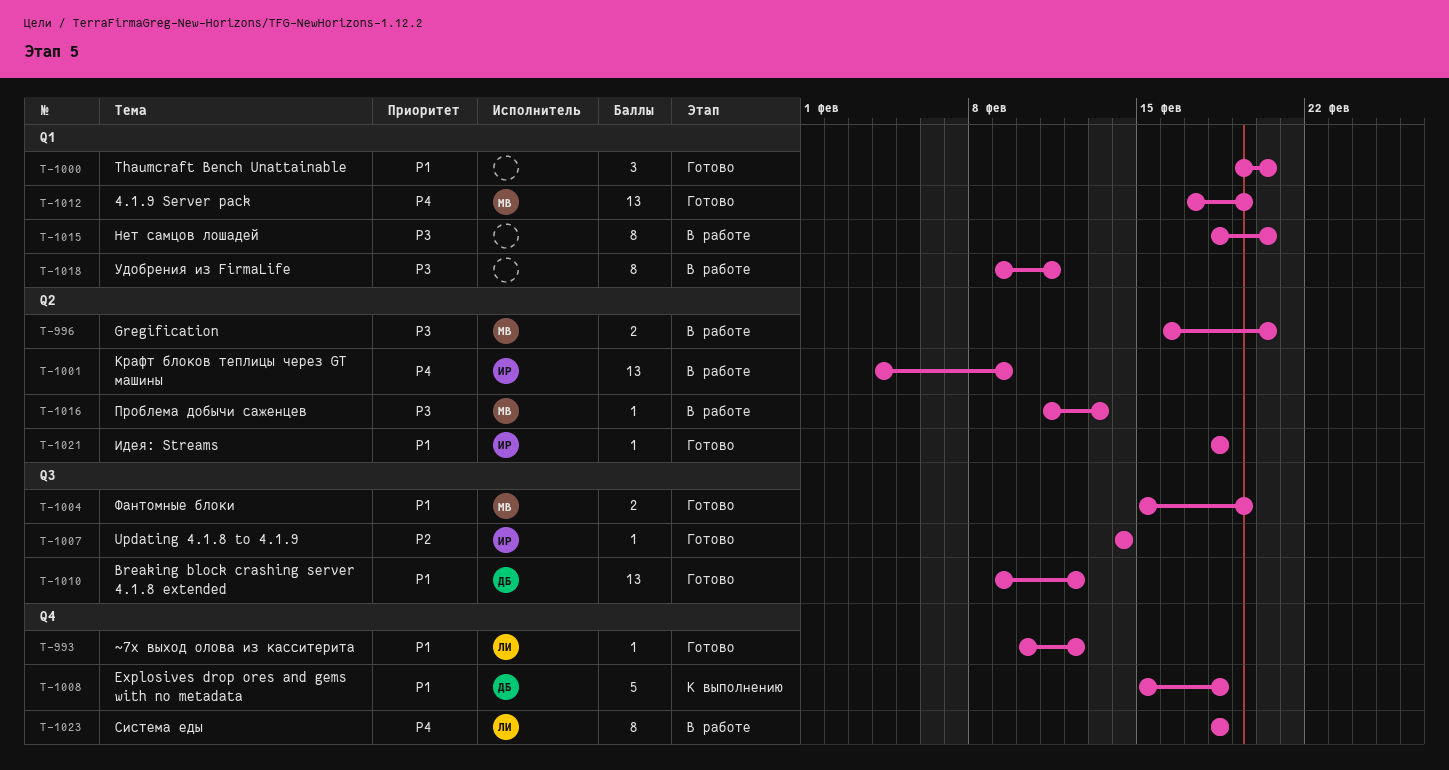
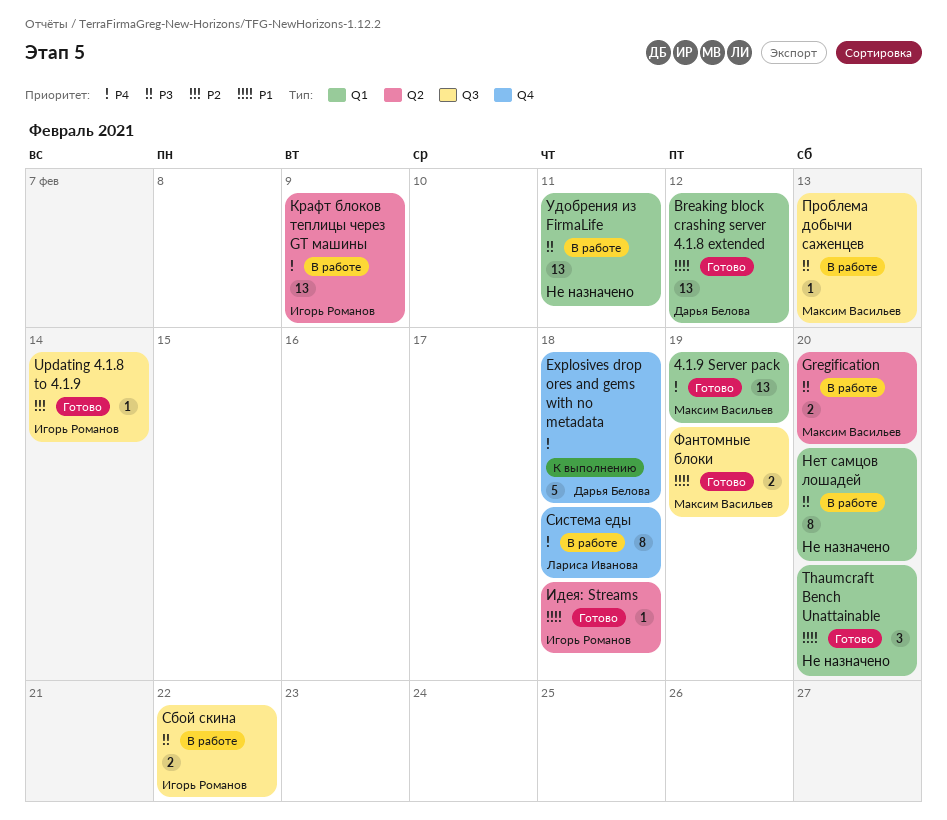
Breaking block crashing server 4.1.8 extended, label: Q3 -> Q1
Explosives drop ores and gems with no metadata, priority: P1 -> P4
~7x выход олова из касситерита: present -> none
Проблема добычи саженцев, label: Q2 -> Q3
Сбой скина: none -> present
Удобрения из FirmaLife, estimate: 8 -> 13

